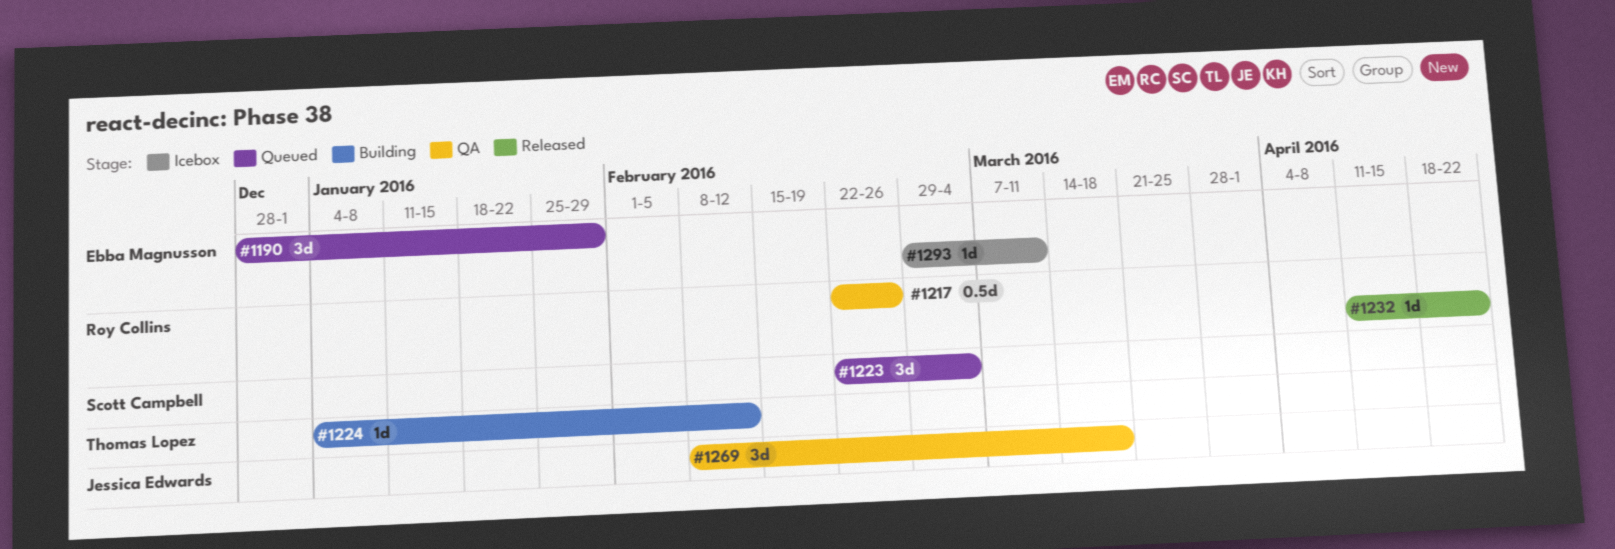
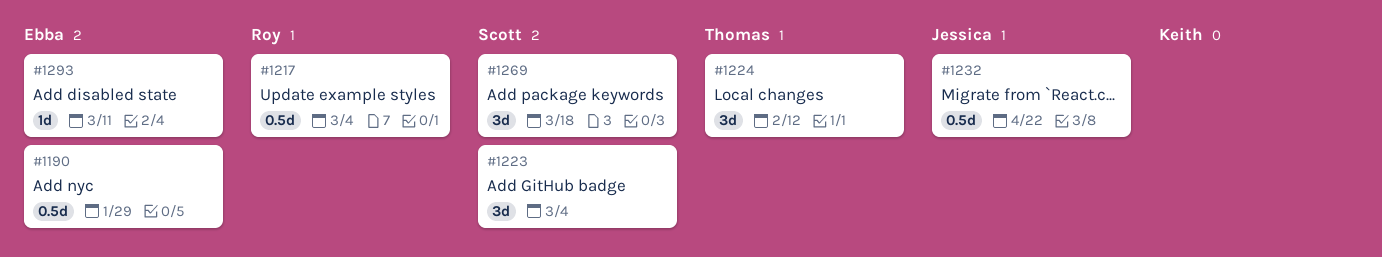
#1190, estimate: 3d -> 0.5d
#1217, due: Feb 26 -> Mar 4
#1224, estimate: 1d -> 3d
#1232, owner: Roy Collins -> Jessica Edwards
#1232, estimate: 1d -> 0.5d
#1269, owner: Jessica Edwards -> Scott Campbell

